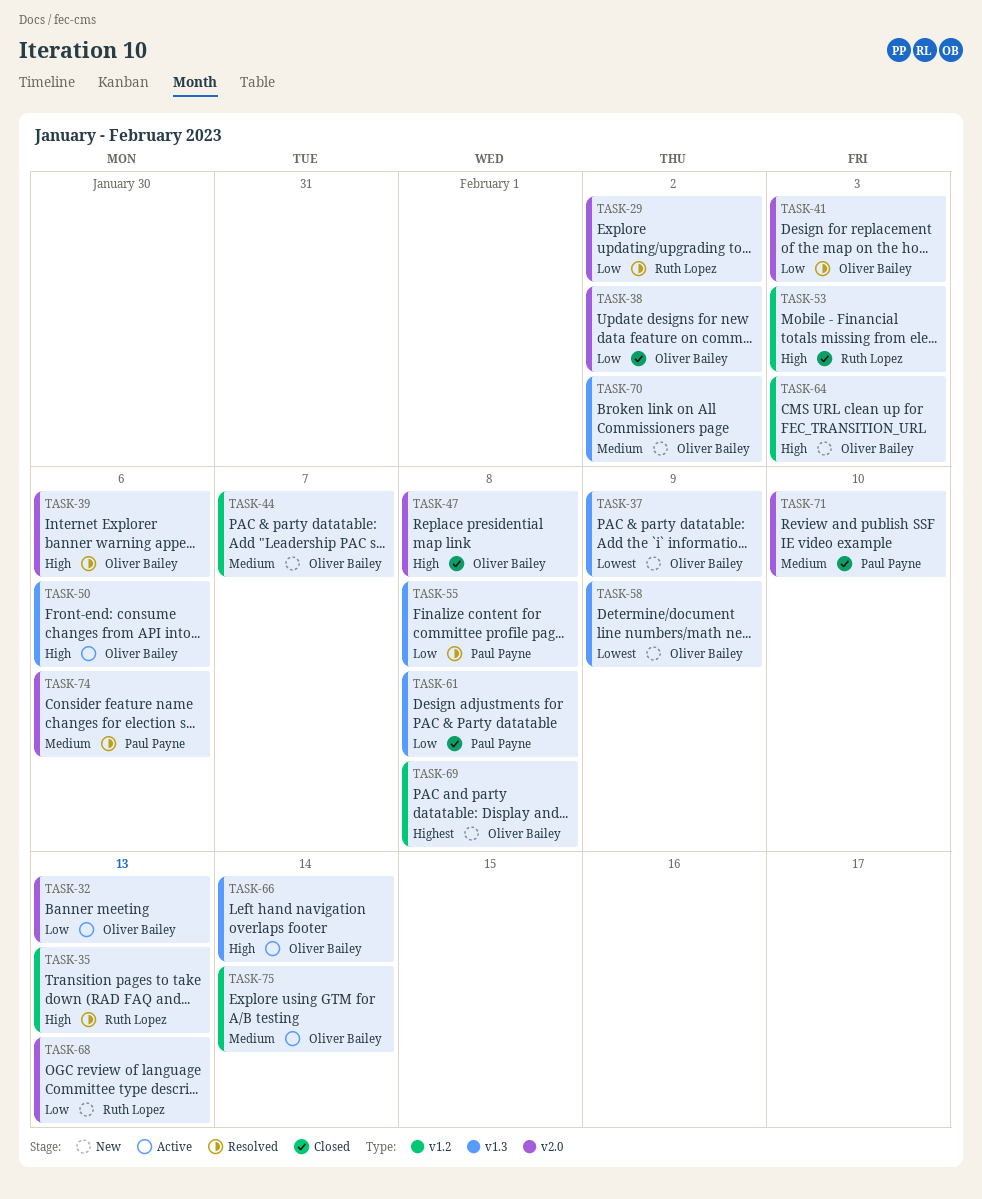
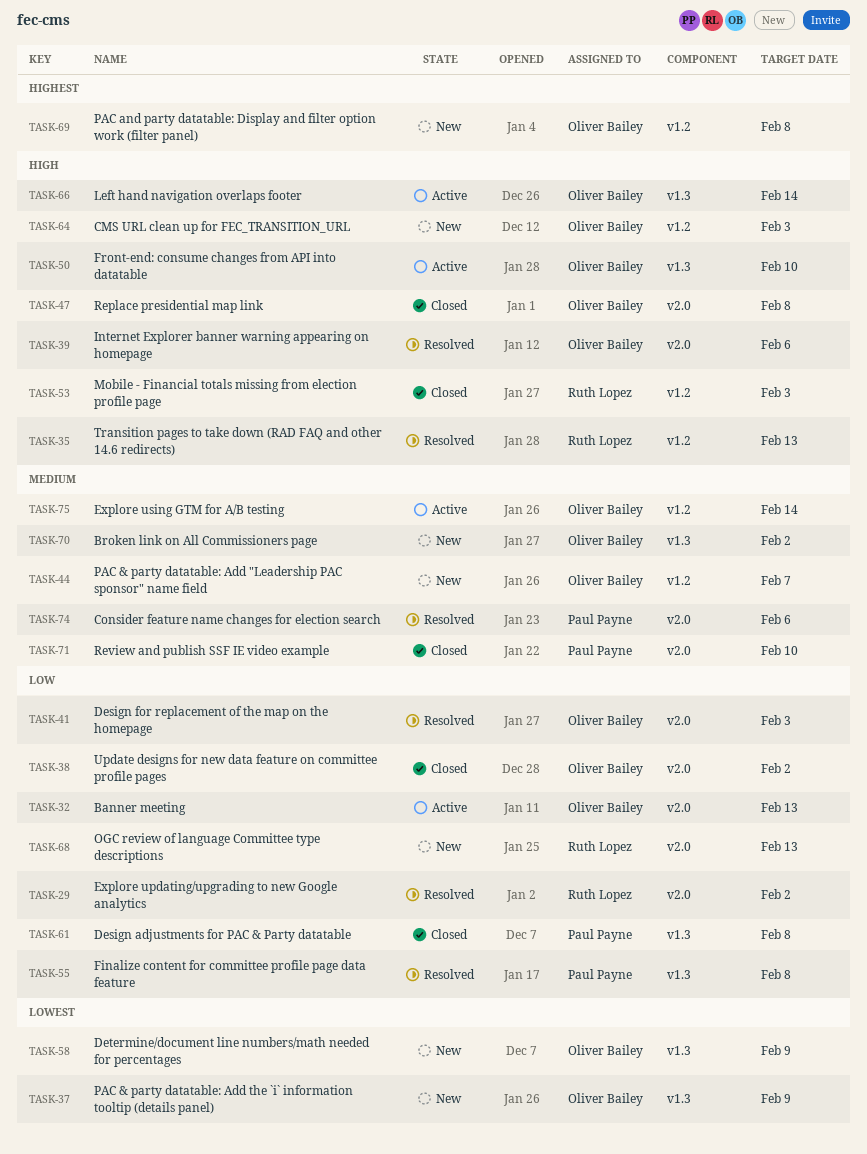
TASK-50, due: Feb 6 -> Feb 10

